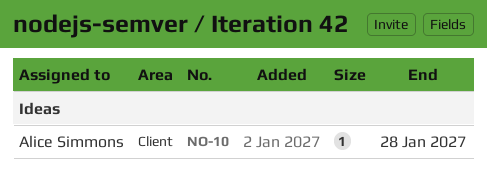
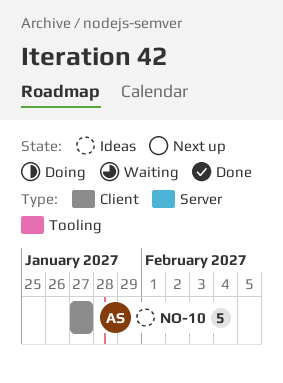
NO-10, estimate: 1 -> 5
NO-10, due: Jan 28 -> Jan 27

